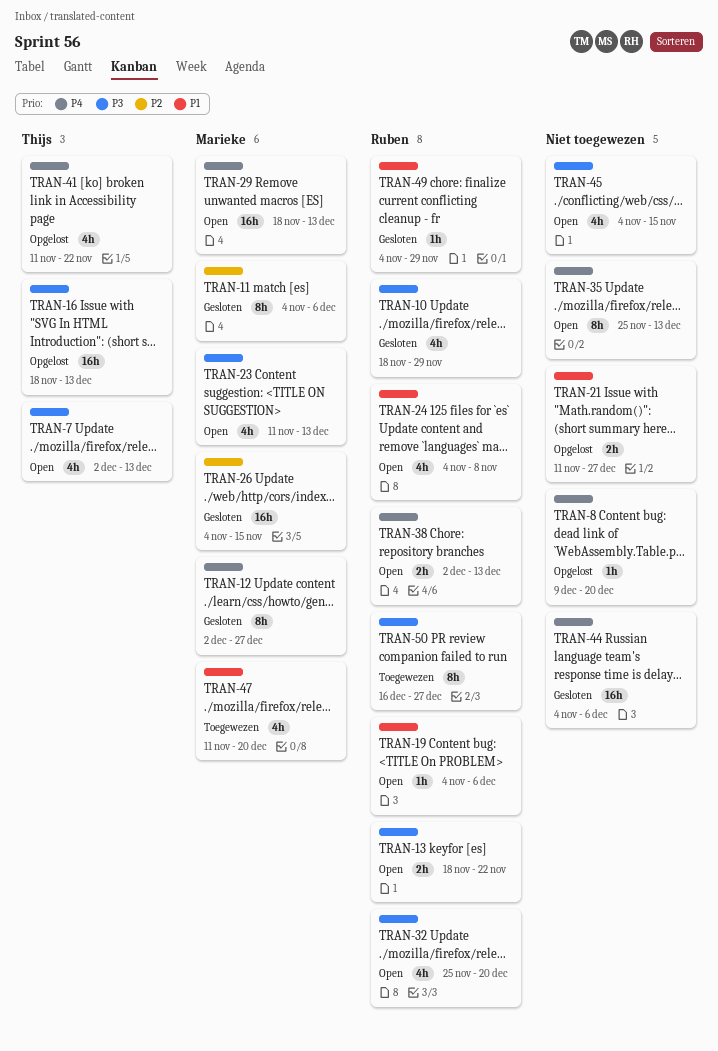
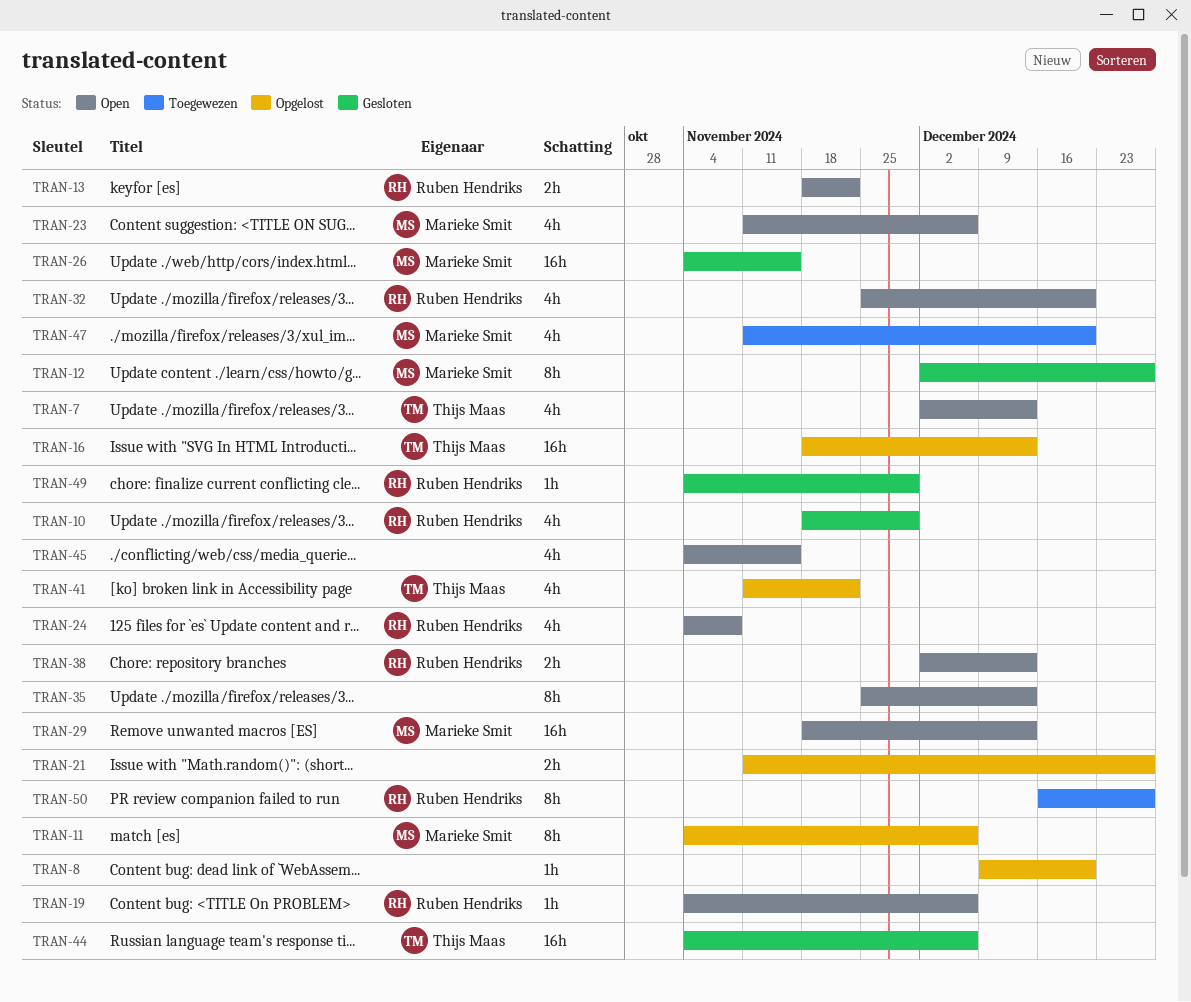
TRAN-11, status: Gesloten -> Opgelost
TRAN-23, due: Dec 13 -> Dec 6
TRAN-44, owner: none -> Thijs Maas

